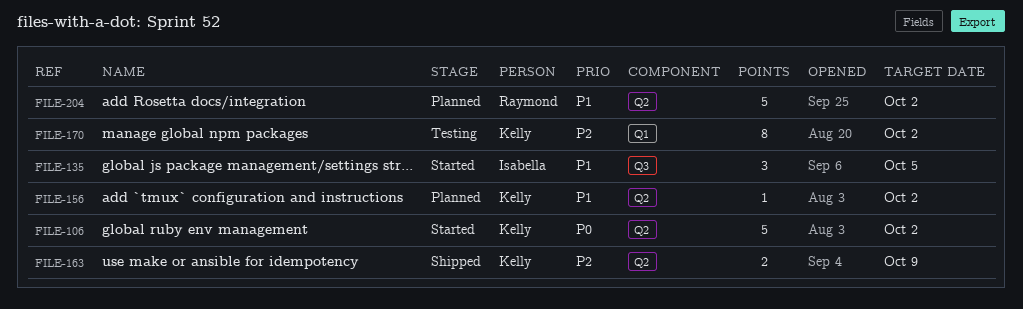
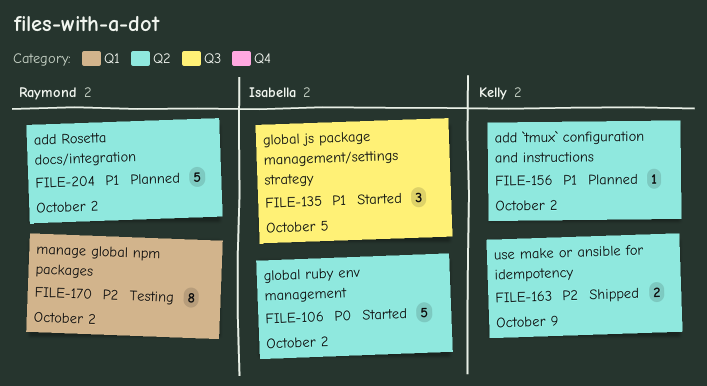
FILE-106, owner: Kelly -> Isabella
FILE-170, owner: Kelly -> Raymond

